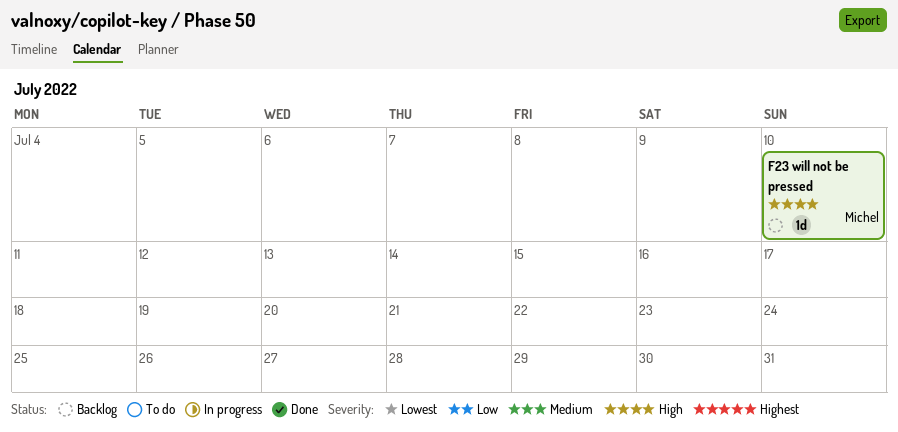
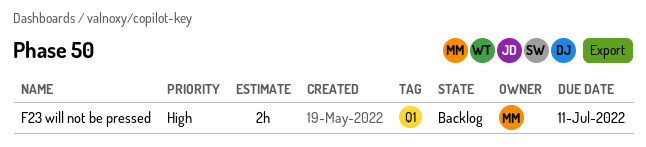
F23 will not be pressed, estimate: 1d -> 2h
F23 will not be pressed, due: Jul 10 -> Jul 11

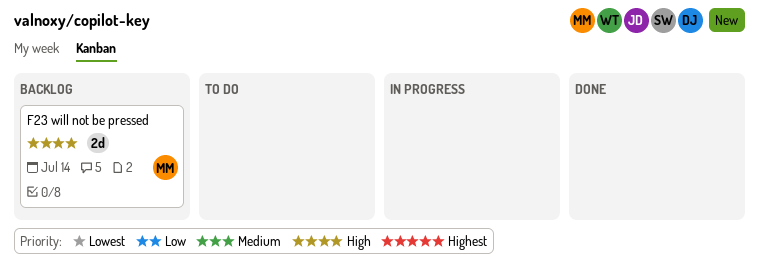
F23 will not be pressed, estimate: 2h -> 2d
F23 will not be pressed, due: Jul 11 -> Jul 14

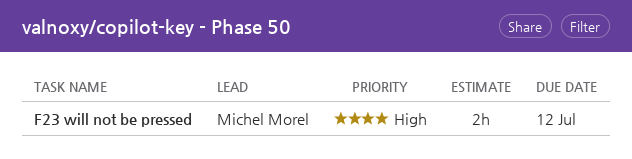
F23 will not be pressed, estimate: 2d -> 2h
F23 will not be pressed, due: Jul 14 -> Jul 12

